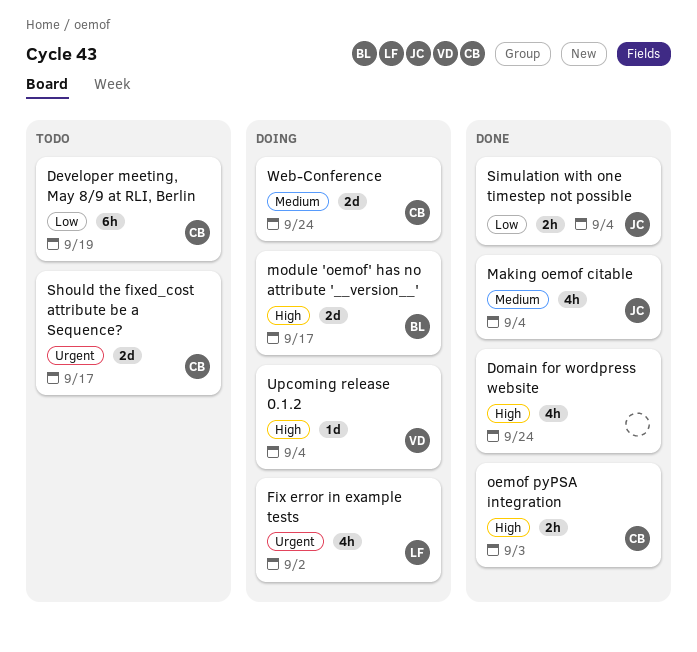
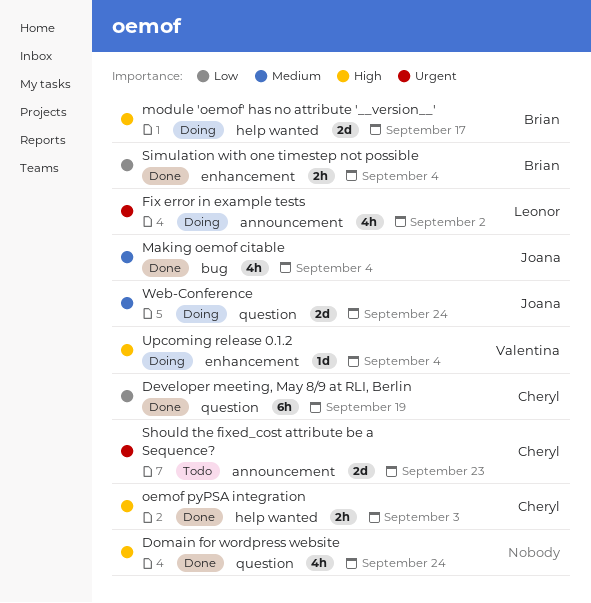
Developer meeting, May 8/9 at RLI, Berlin, status: Todo -> Done
Should the fixed_cost attribute be a Sequence?, due: Sep 17 -> Sep 23
Simulation with one timestep not possible, owner: Joana -> Brian
Web-Conference, owner: Cheryl -> Joana

